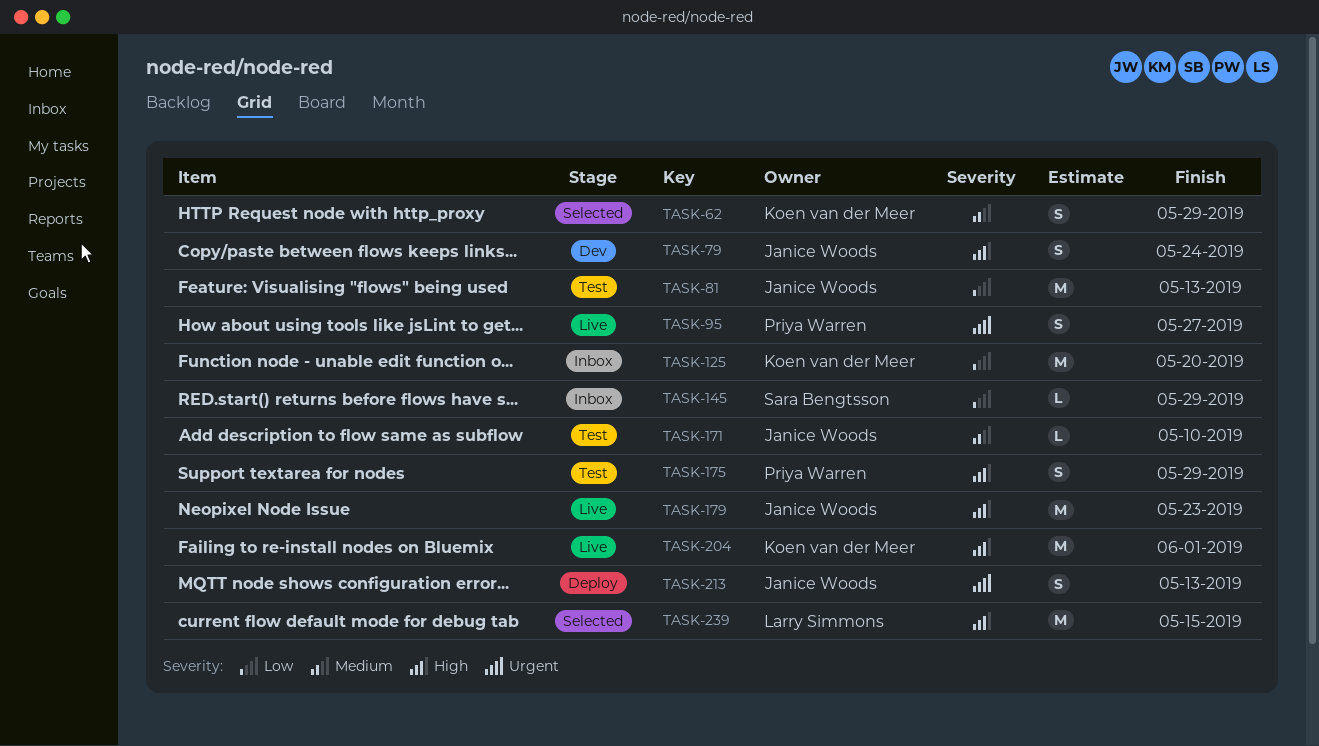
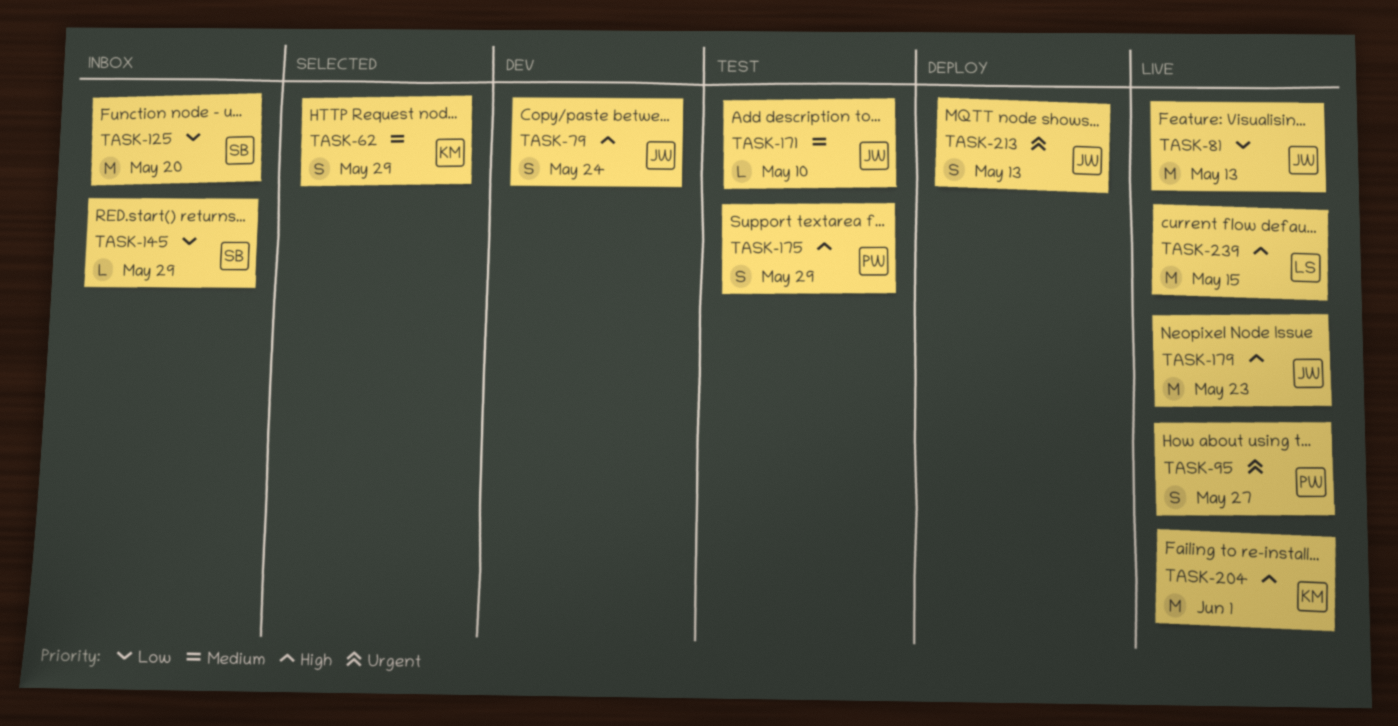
TASK-81, status: Test -> Live
TASK-125, owner: Koen van der Meer -> Sara Bengtsson
TASK-239, status: Selected -> Live

